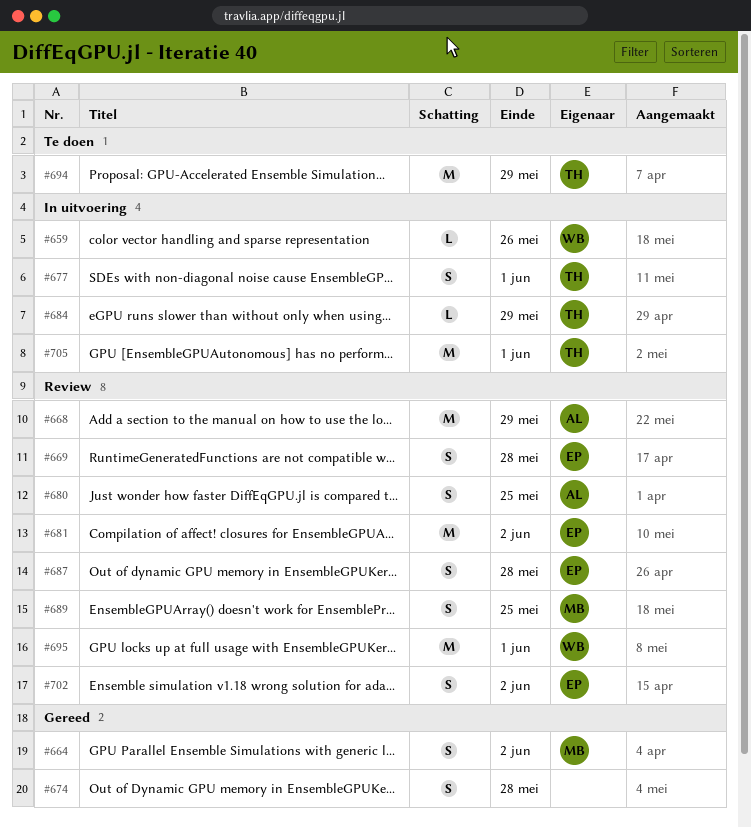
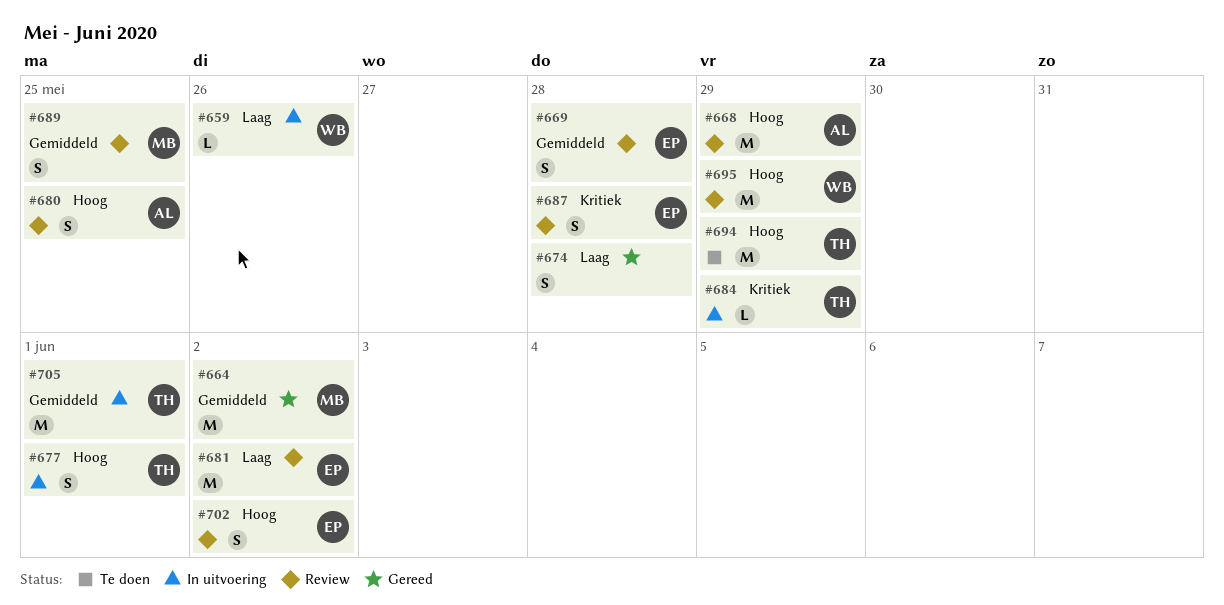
#664, estimate: S -> M
#695, due: Jun 1 -> May 29

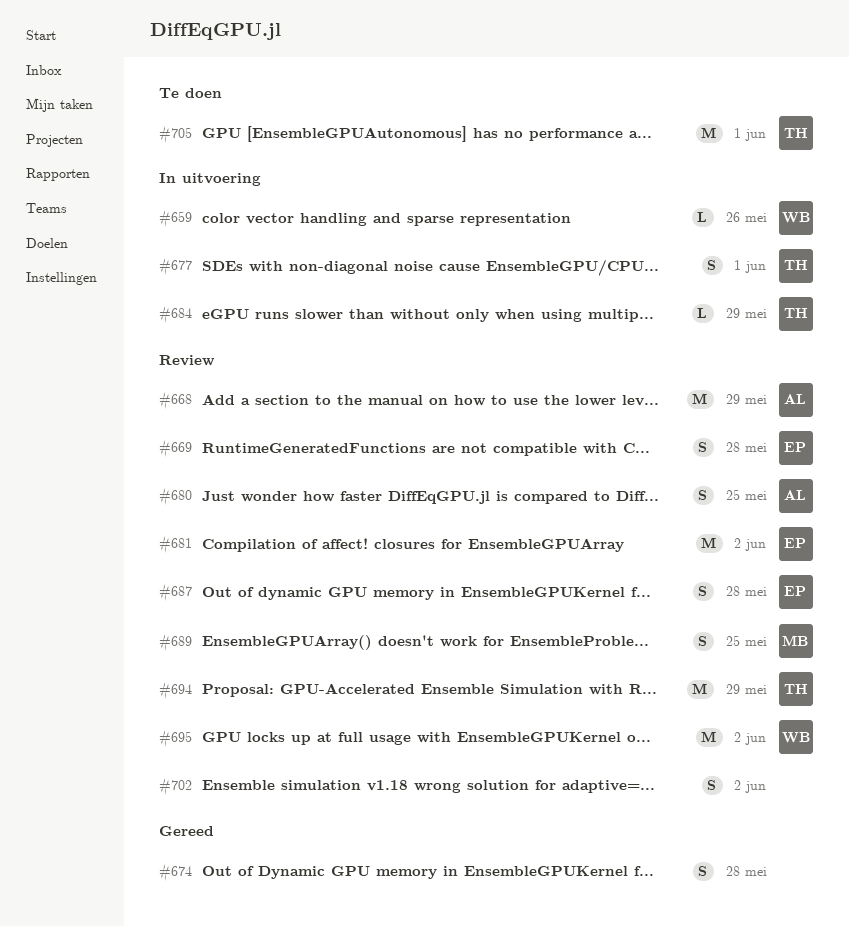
#664: present -> none
#694, status: Te doen -> Review
#695, due: May 29 -> Jun 2
#702, owner: EP -> none
#705, status: In uitvoering -> Te doen

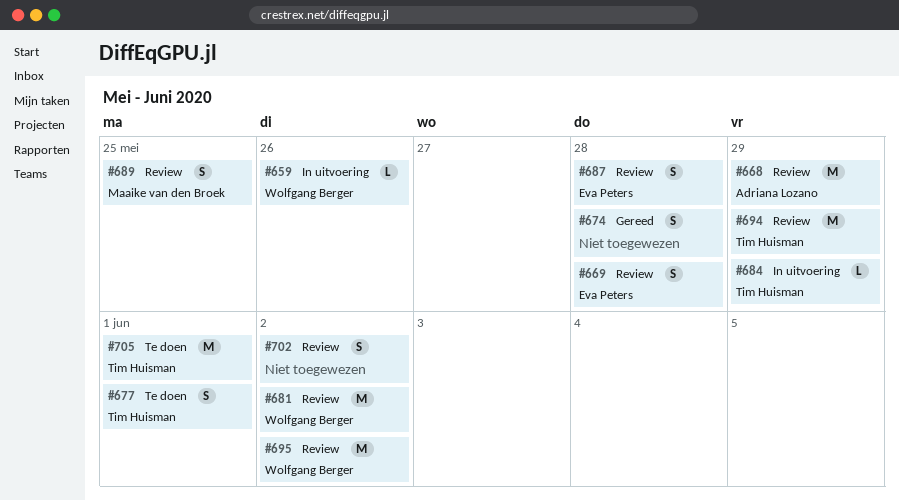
#677, status: In uitvoering -> Te doen
#680: present -> none
#681, owner: Eva Peters -> Wolfgang Berger

